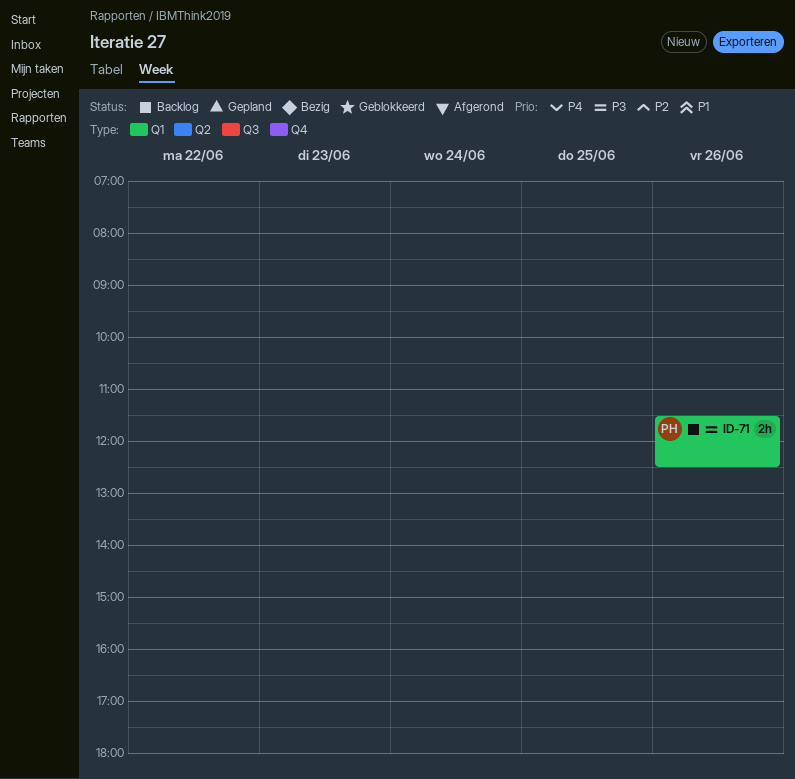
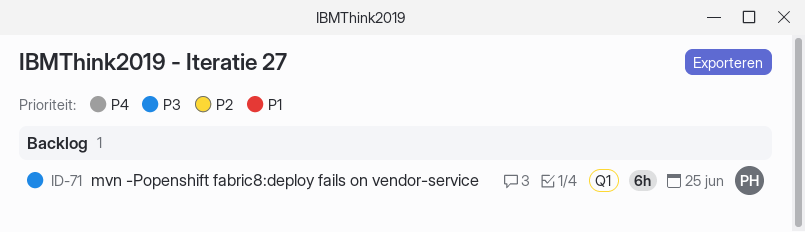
ID-71, estimate: 2h -> 6h
ID-71, day: Jun 26 -> Jun 25

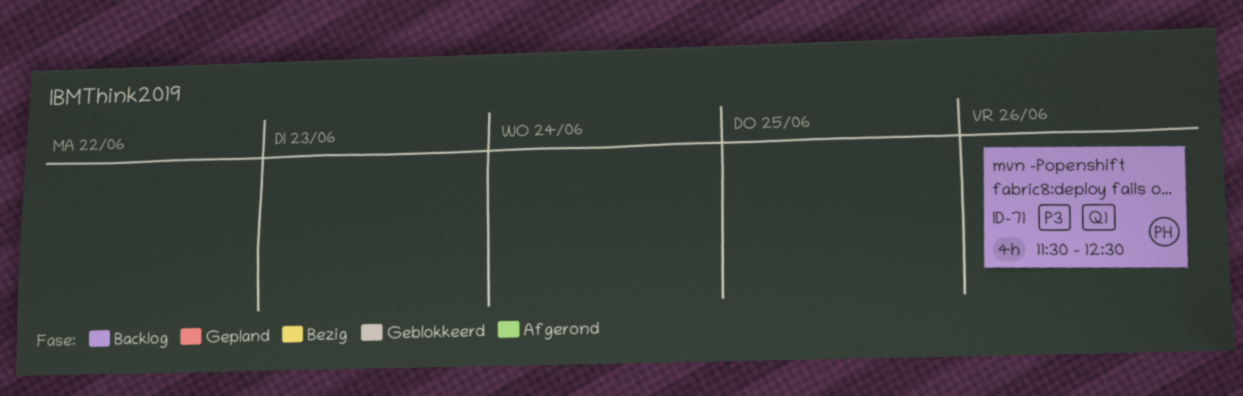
ID-71, estimate: 6h -> 4h
ID-71, day: Jun 25 -> Jun 26

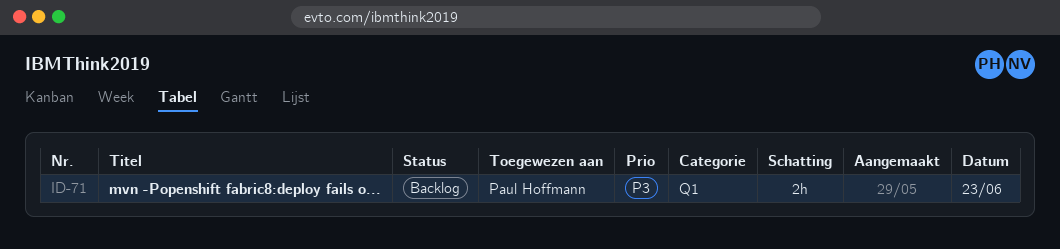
ID-71, estimate: 4h -> 2h
ID-71, day: Jun 26 -> Jun 23

